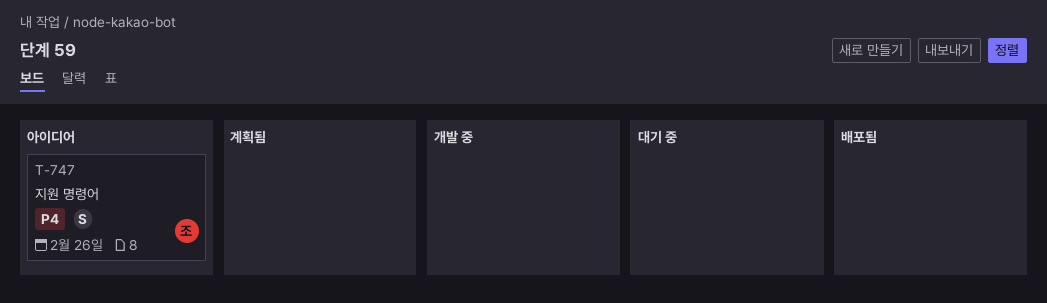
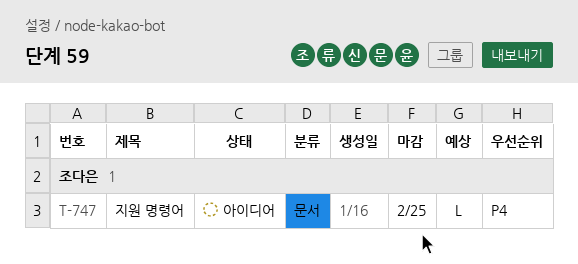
T-747, estimate: S -> L
T-747, due: Feb 26 -> Feb 25

